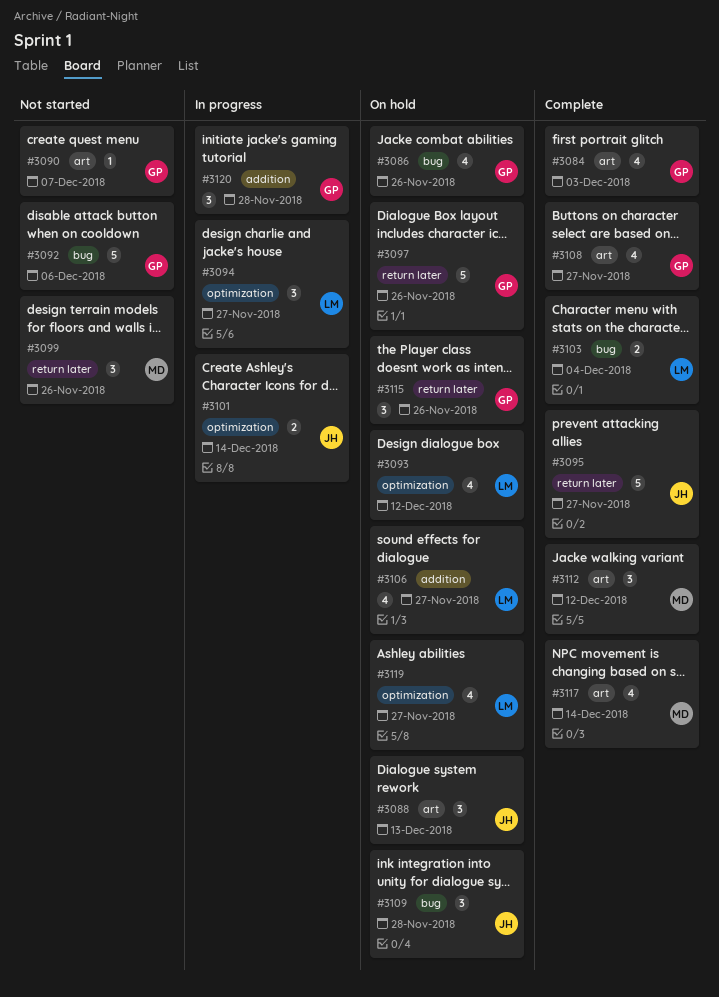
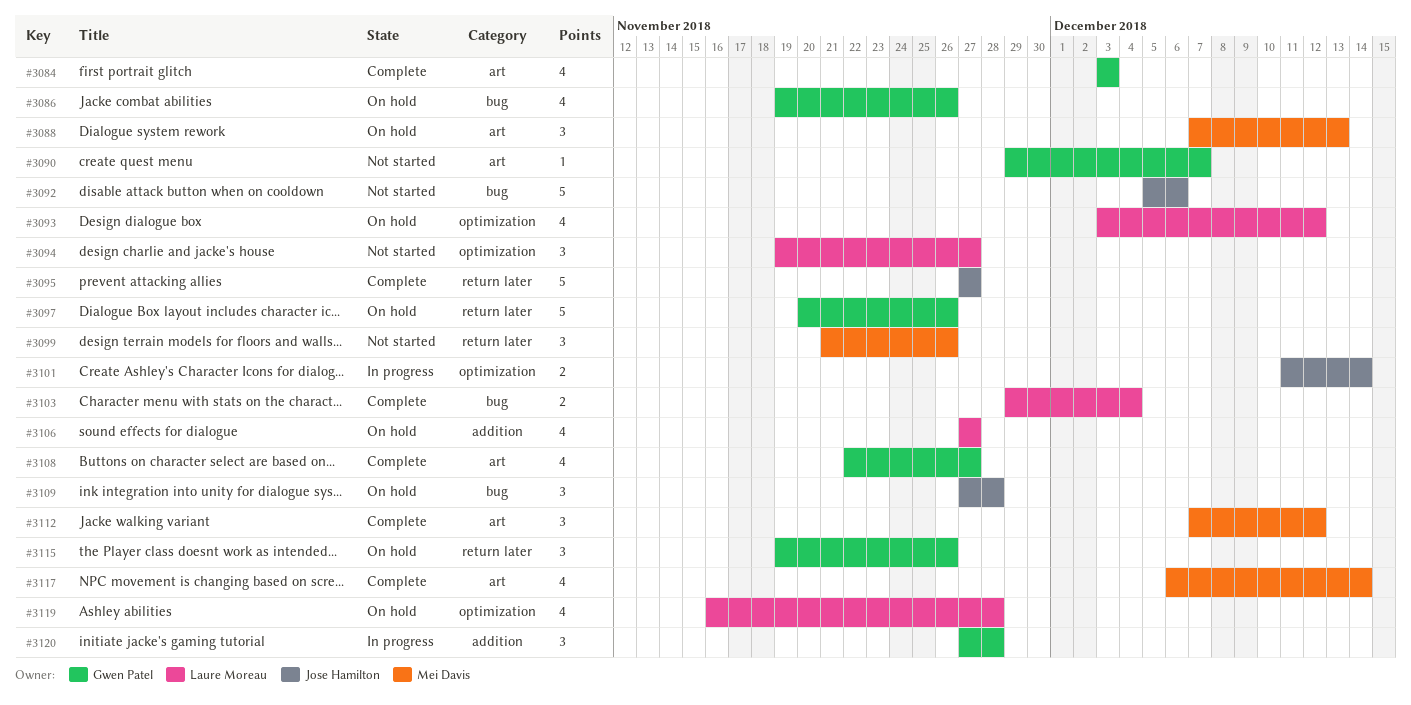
#3088, owner: Jose Hamilton -> Mei Davis
#3092, owner: Gwen Patel -> Jose Hamilton
#3094, status: In progress -> Not started
#3119, due: Nov 27 -> Nov 28

